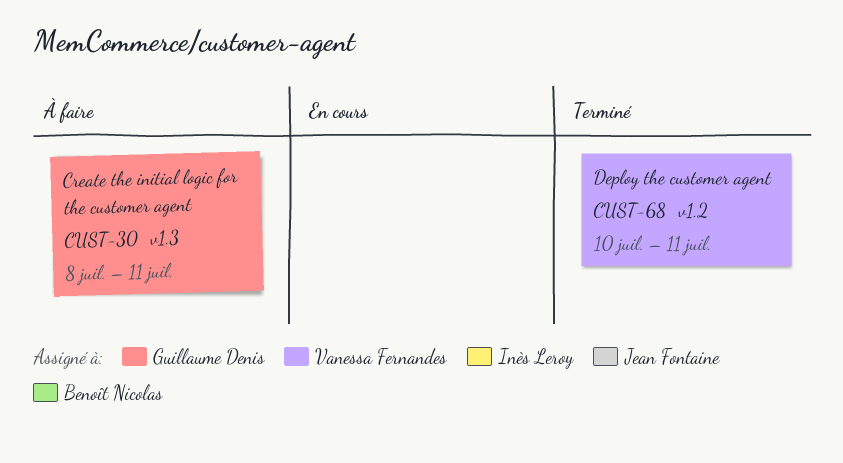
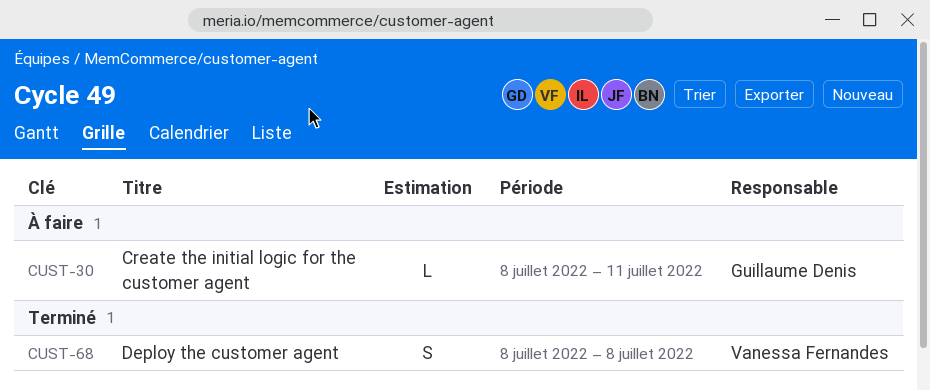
CUST-68, start: Jul 10 -> Jul 8
CUST-68, due: Jul 11 -> Jul 8

